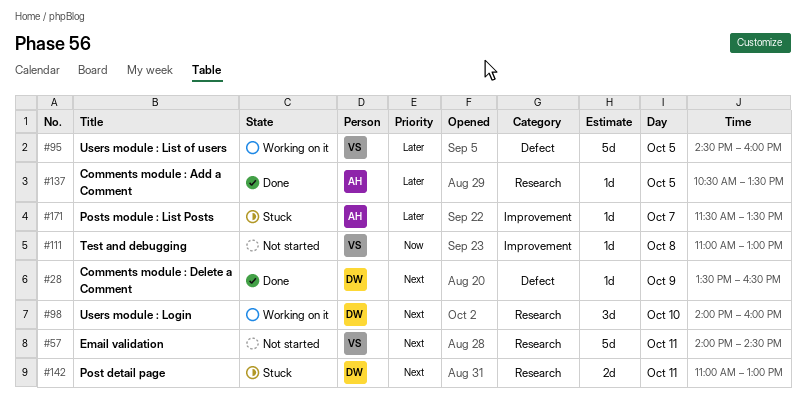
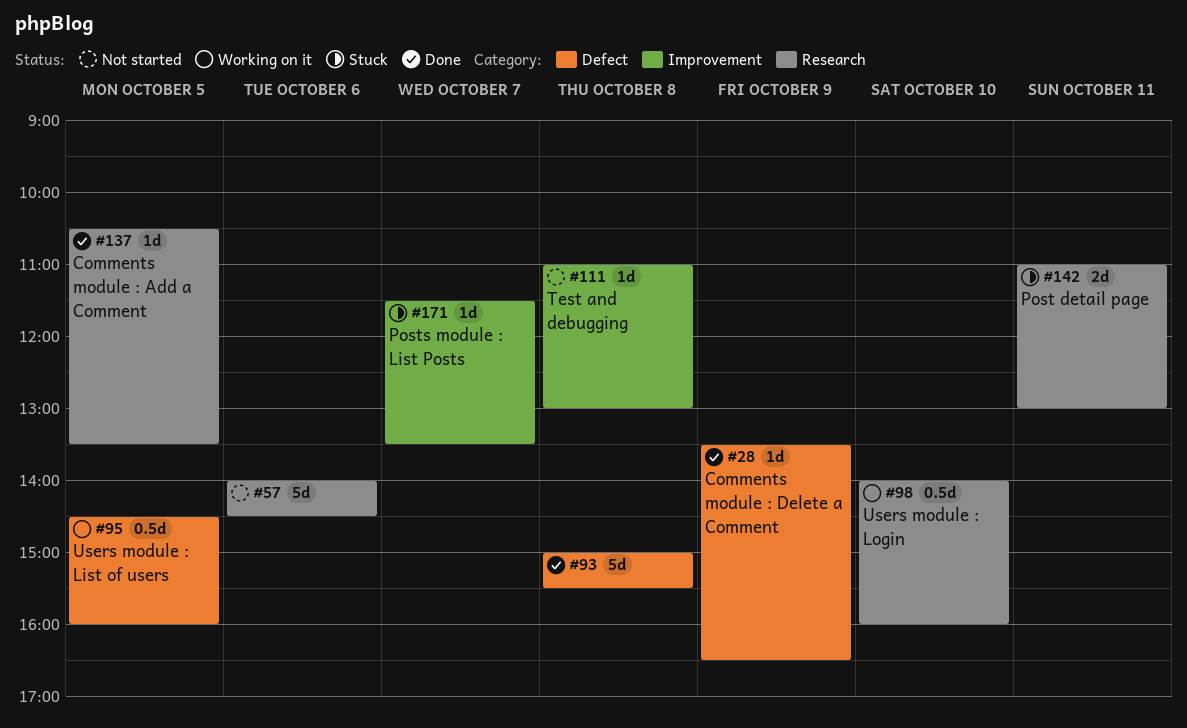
#57, day: Oct 11 -> Oct 6
#93: none -> present
#95, estimate: 5d -> 0.5d
#98, estimate: 3d -> 0.5d

